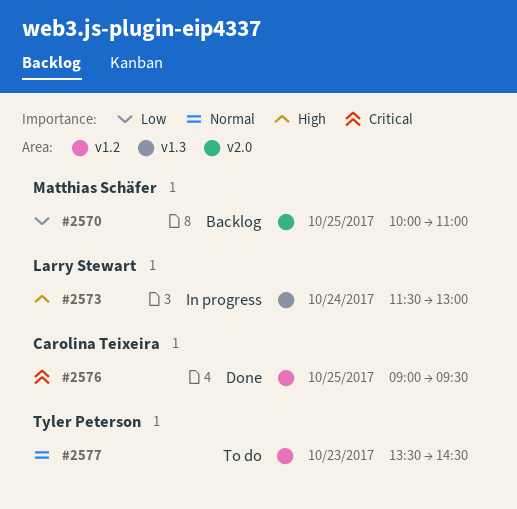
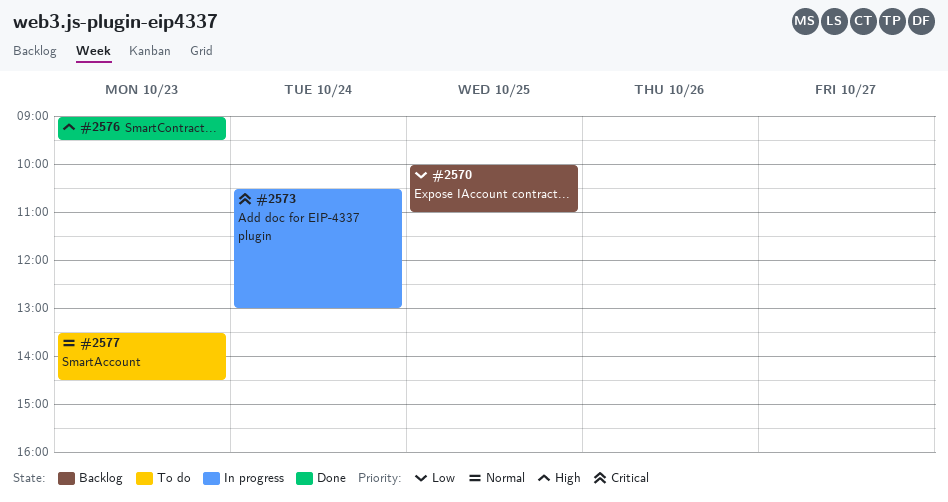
#2573, priority: High -> Critical
#2573, begins: 11:30 -> 10:30
#2576, priority: Critical -> High
#2576, day: Oct 25 -> Oct 23

